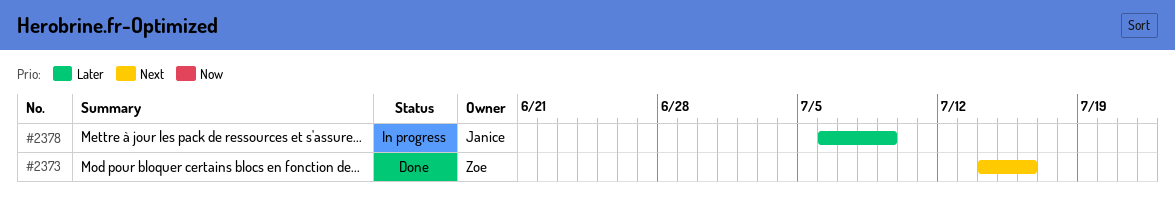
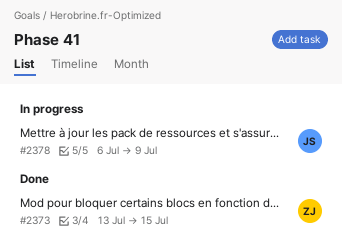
#2373, start: Jul 14 -> Jul 13
#2373, due: Jul 16 -> Jul 15

